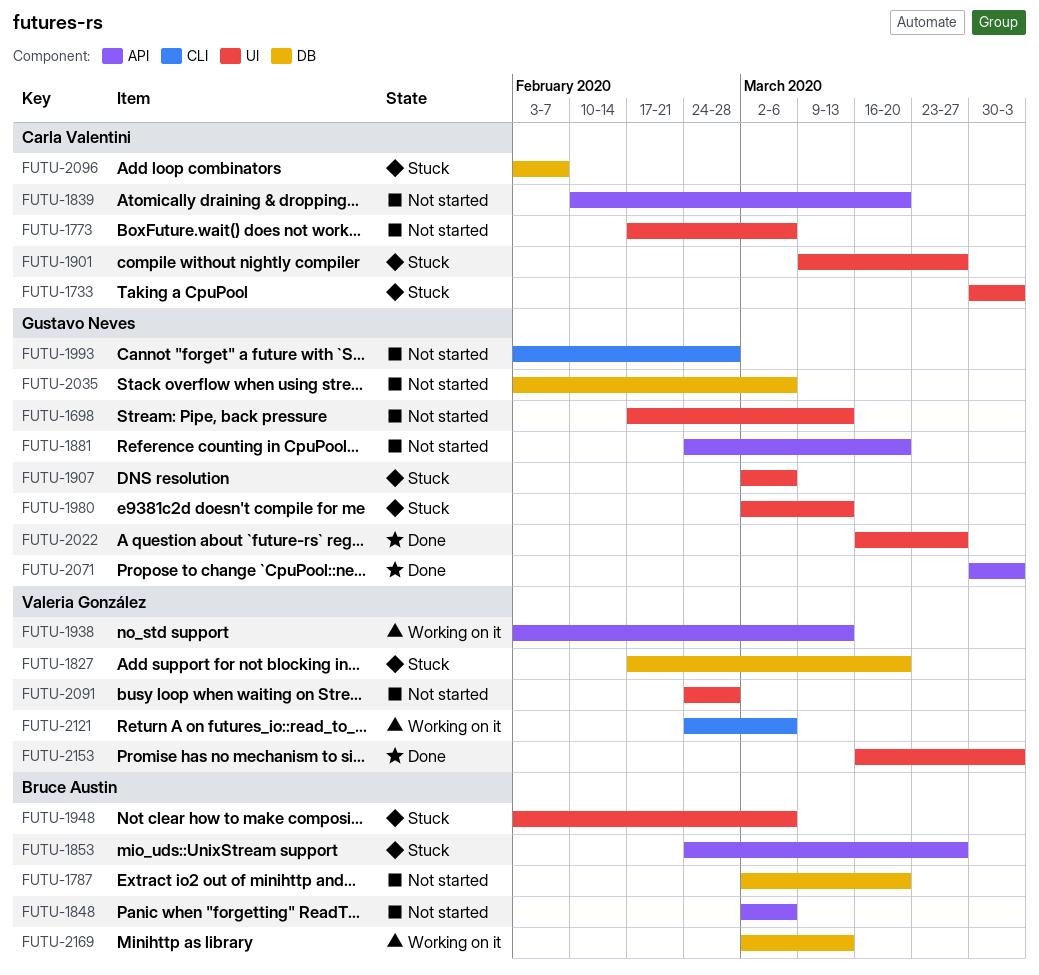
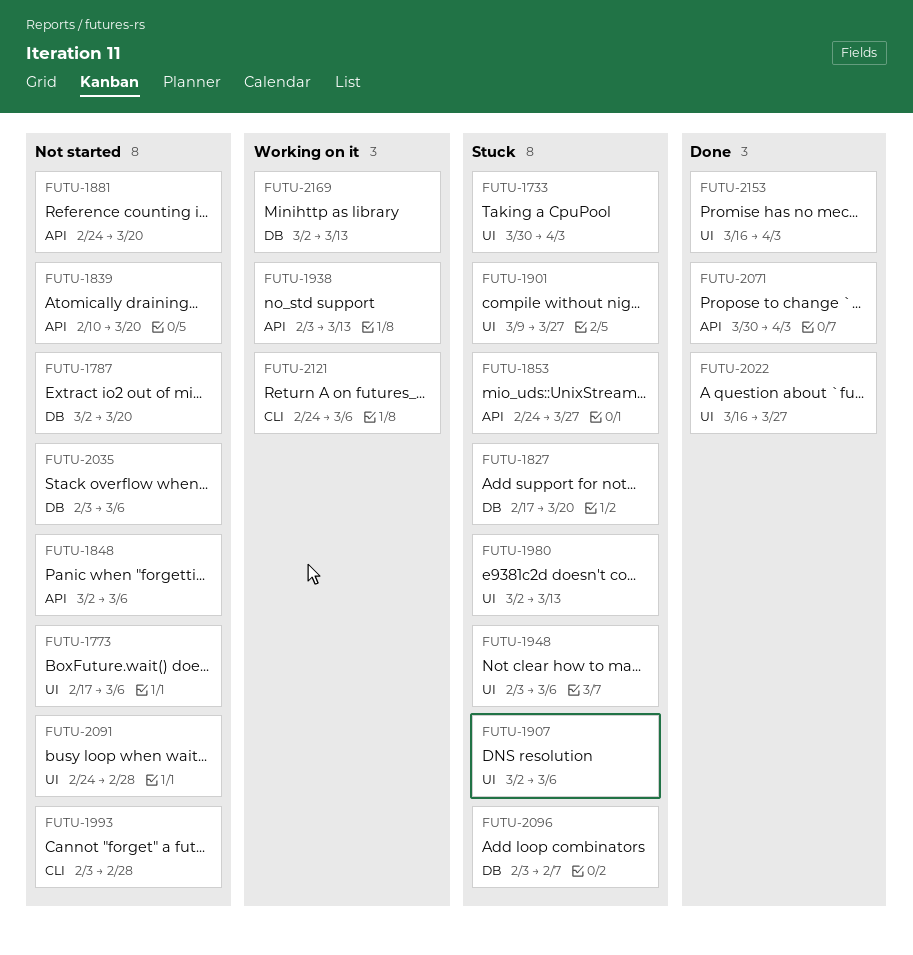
FUTU-1698: present -> none

